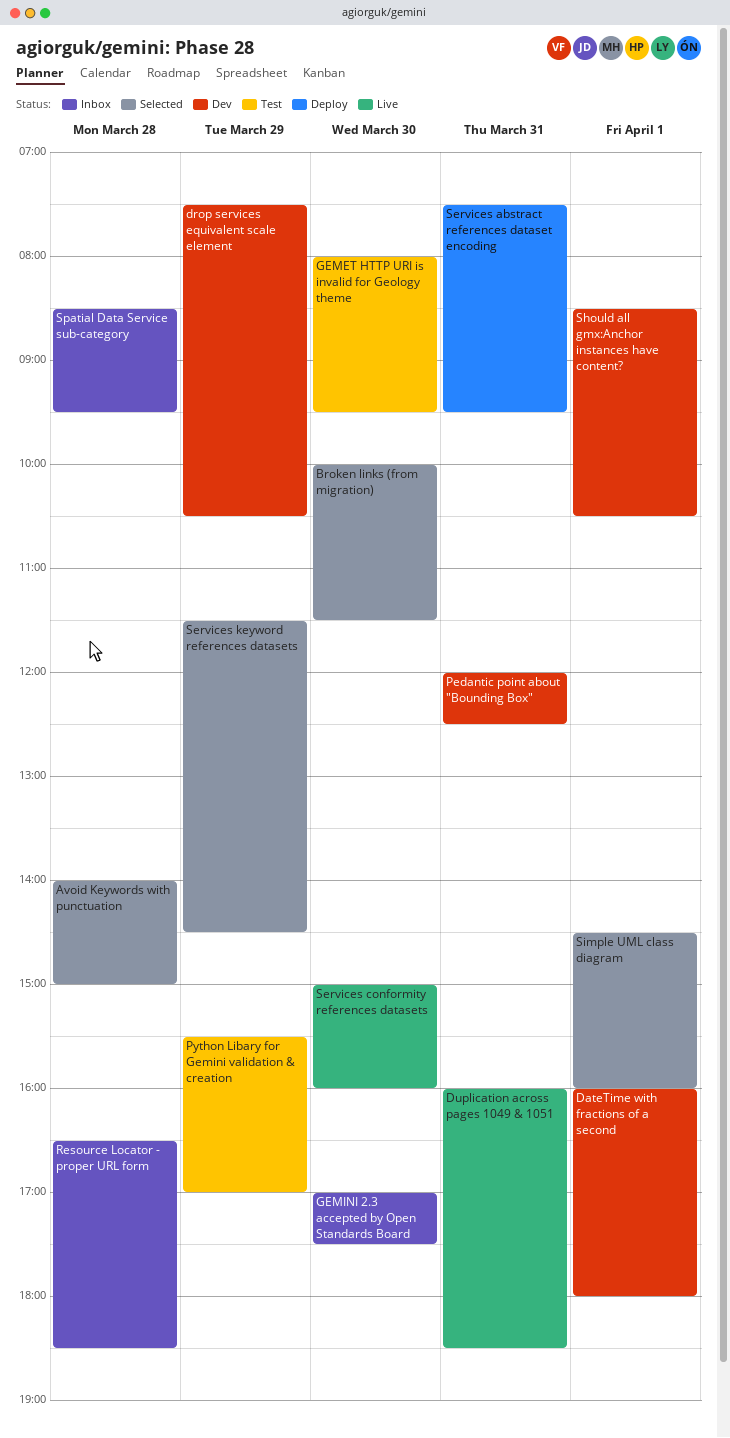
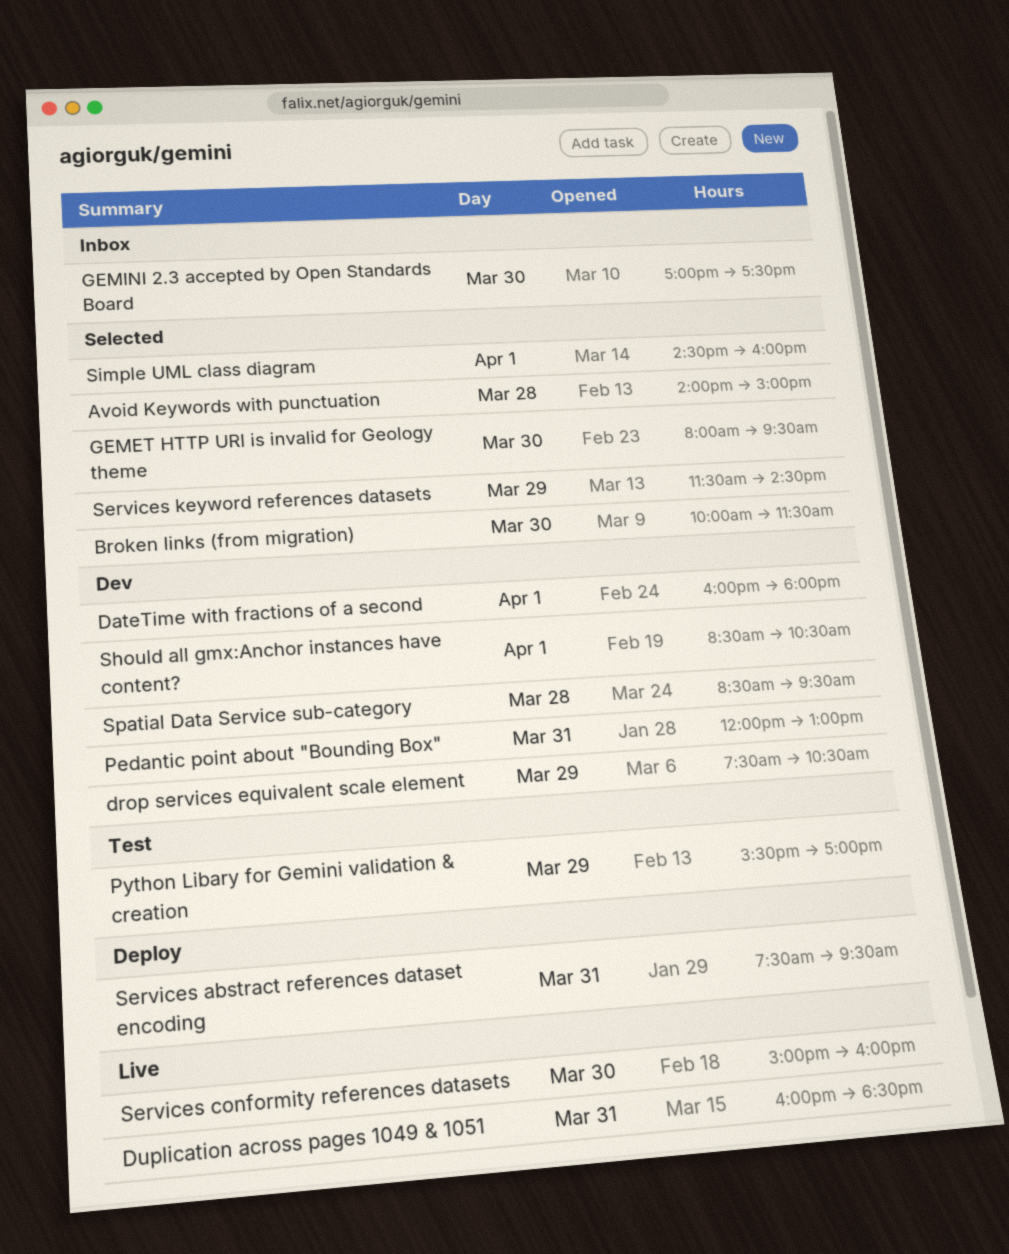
GEMET HTTP URI is invalid for Geology theme, status: Test -> Selected
Pedantic point about "Bounding Box", ends: 12:30 -> 13:00
Resource Locator - proper URL form: present -> none
Spatial Data Service sub-category, status: Inbox -> Dev

